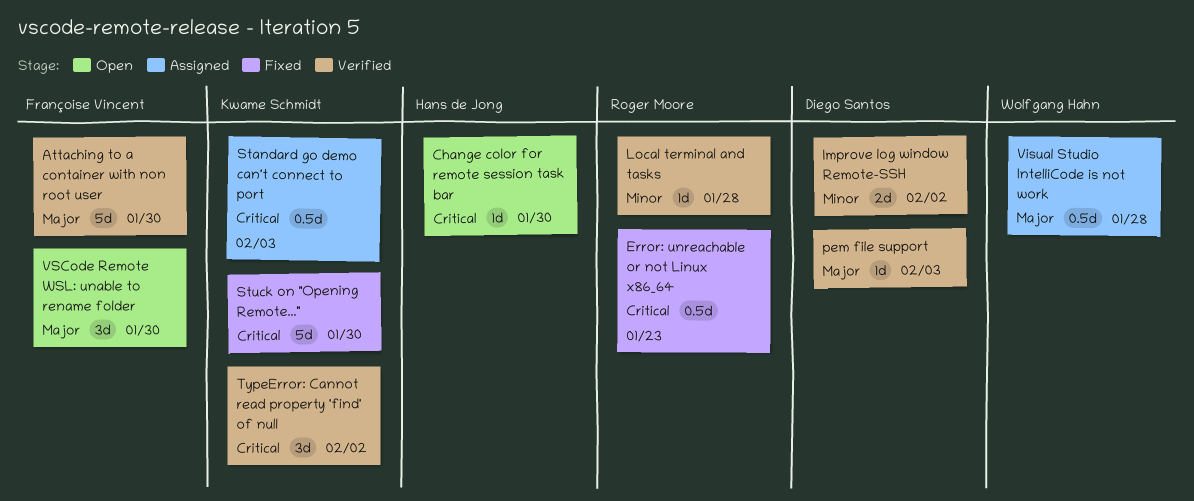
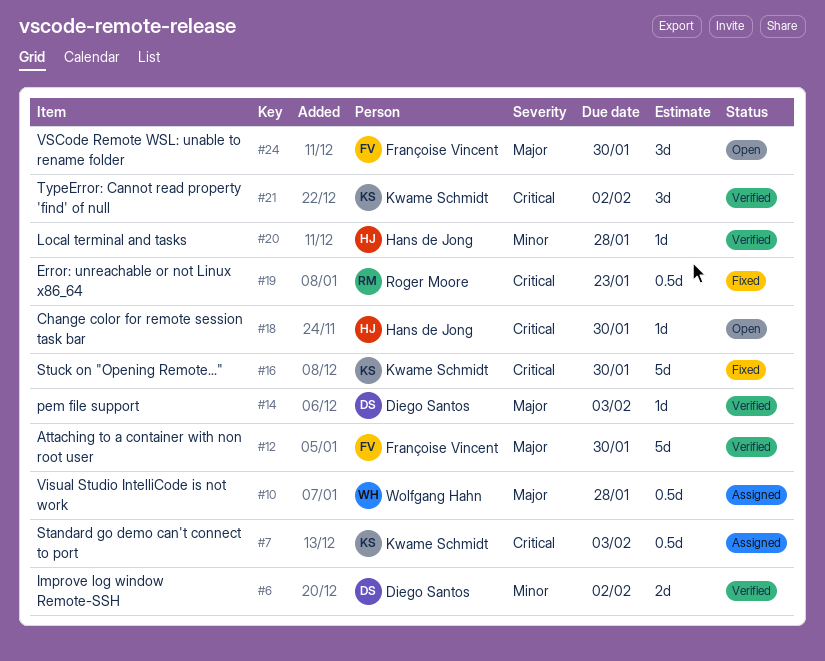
Local terminal and tasks, owner: Roger Moore -> Hans de Jong

